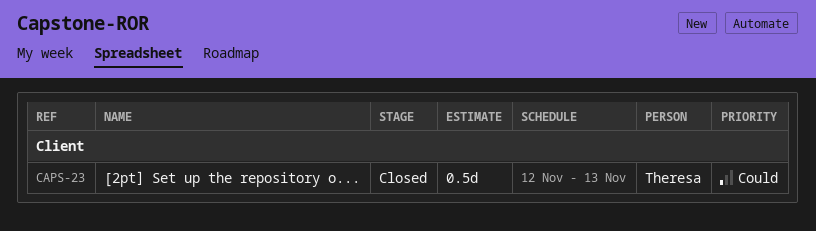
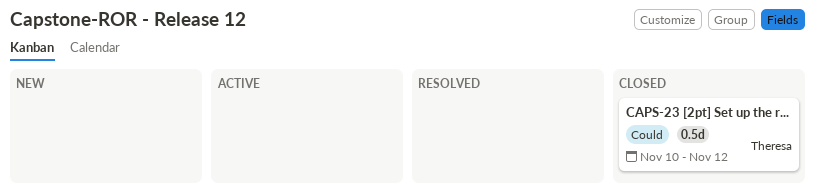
CAPS-23, start: Nov 12 -> Nov 10
CAPS-23, due: Nov 13 -> Nov 12

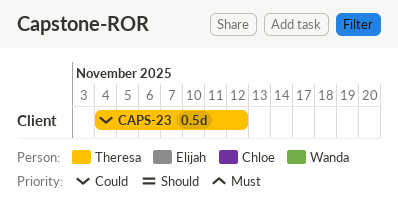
CAPS-23, start: Nov 10 -> Nov 4

